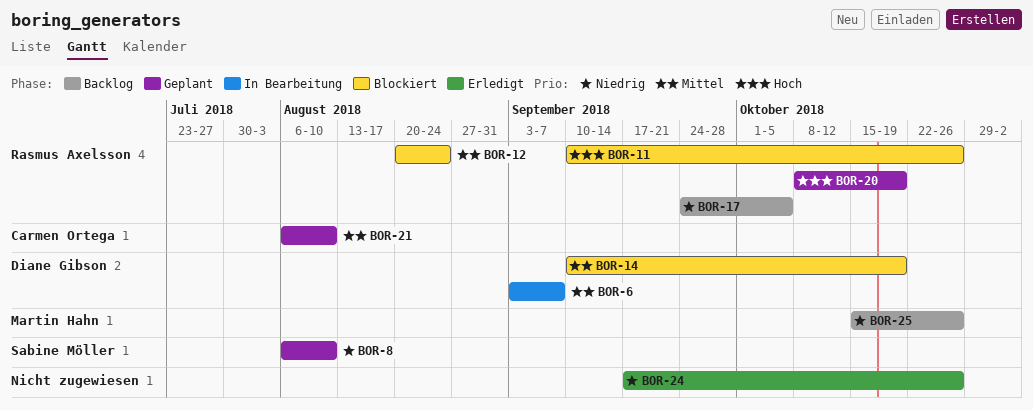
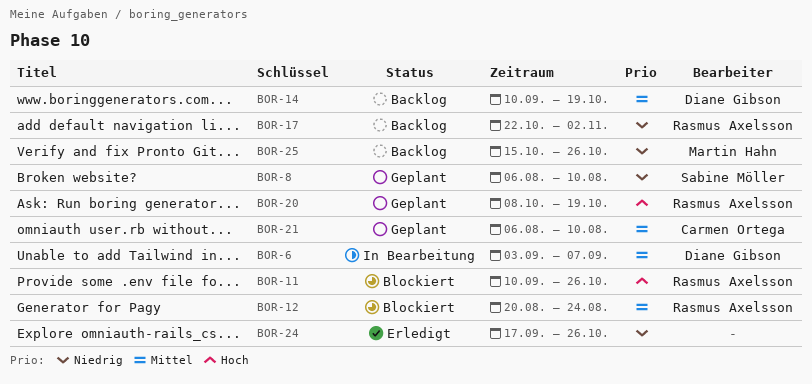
BOR-14, status: Blockiert -> Backlog
BOR-17, start: Sep 24 -> Oct 22
BOR-17, due: Oct 5 -> Nov 2

